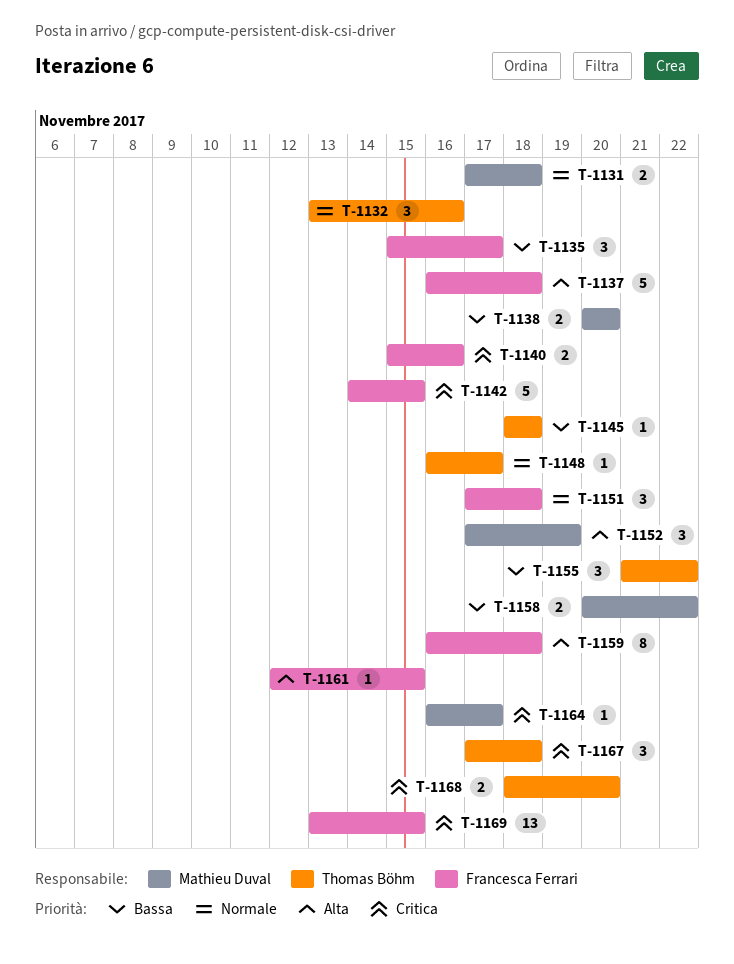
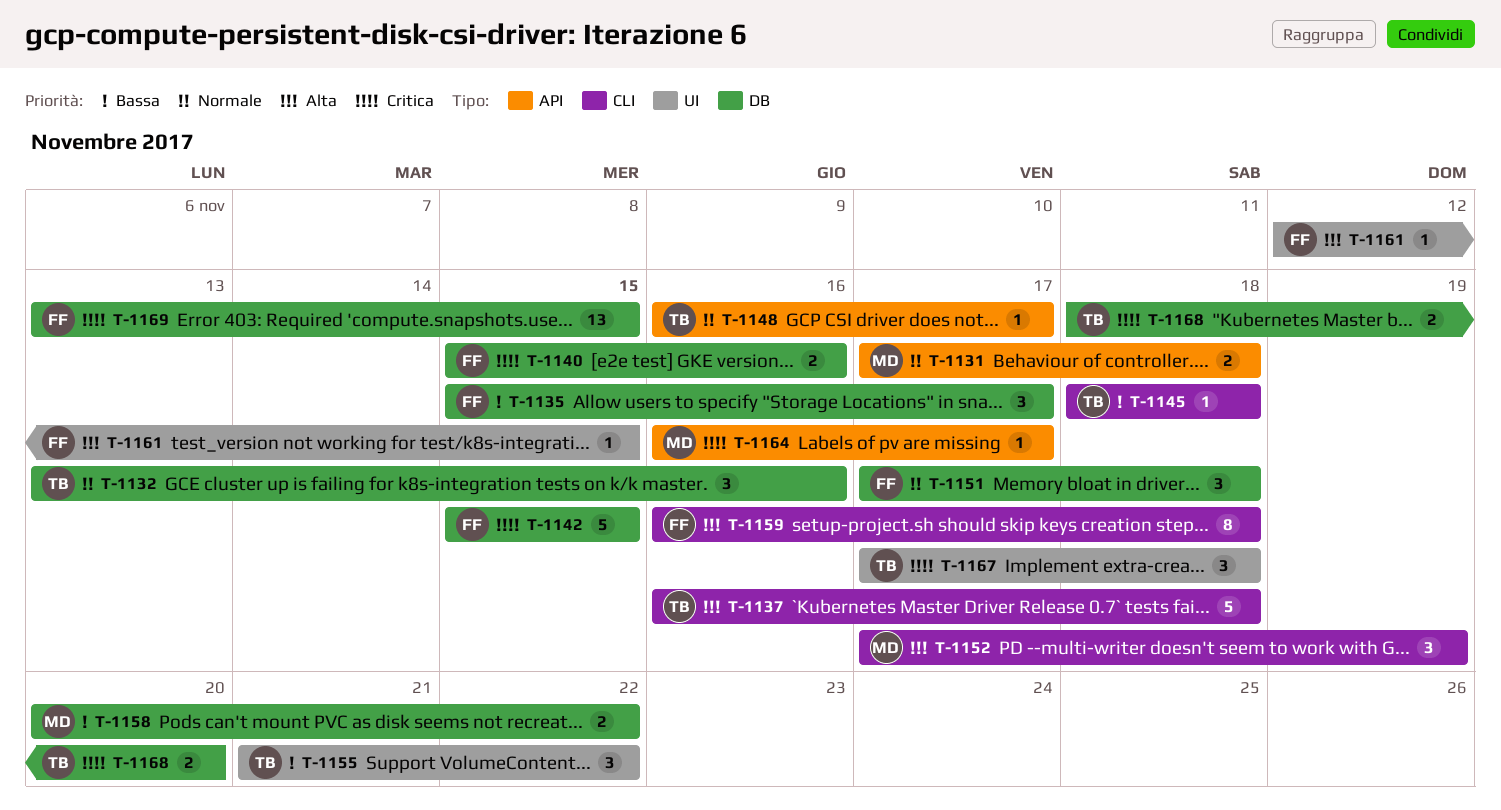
T-1137, owner: Francesca Ferrari -> Thomas Böhm
T-1138: present -> none
T-1142, start: Nov 14 -> Nov 15

